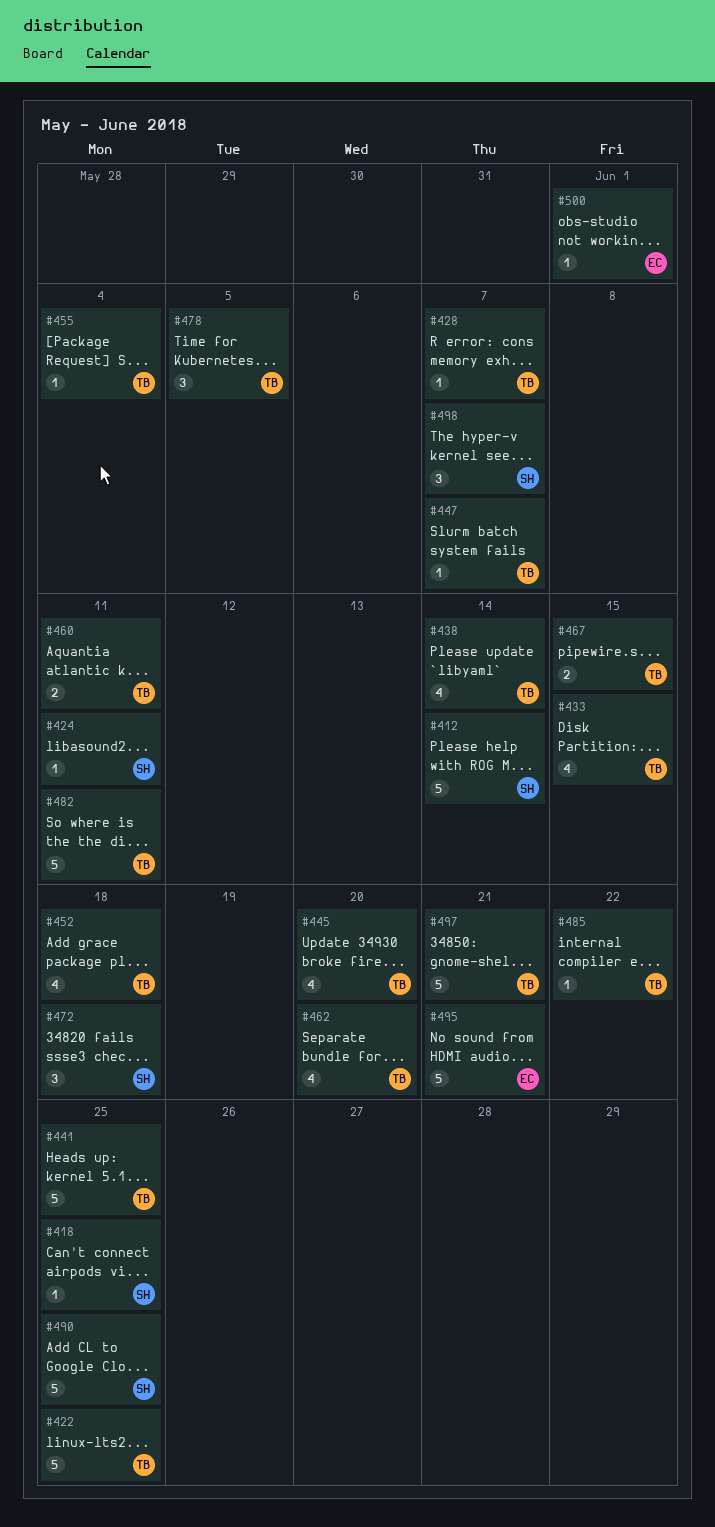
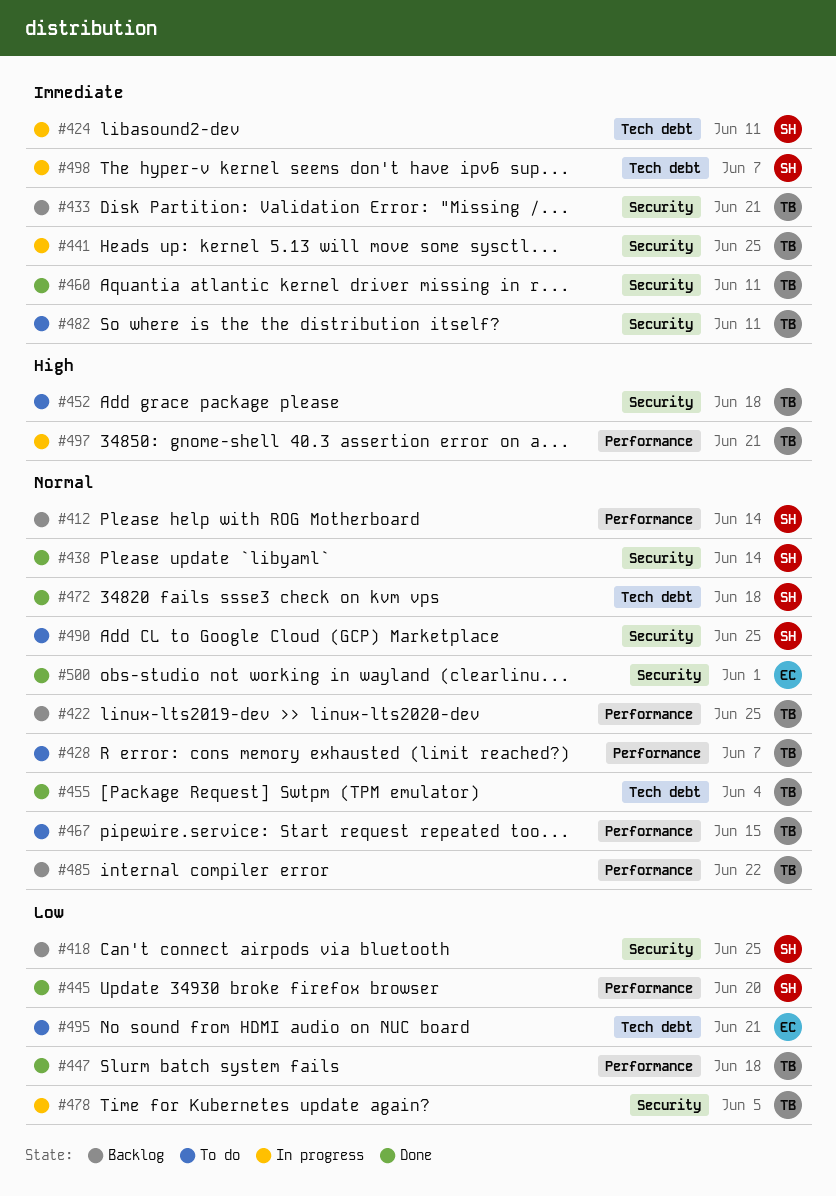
#433, due: Jun 15 -> Jun 21
#438, owner: TB -> SH
#445, owner: TB -> SH
#447, due: Jun 7 -> Jun 18
#462: present -> none

